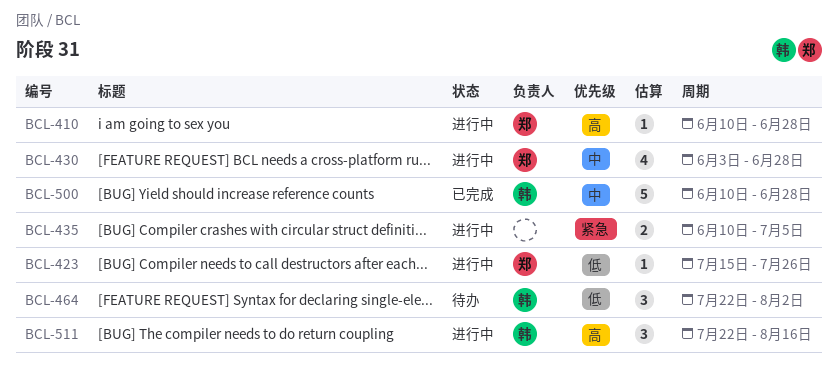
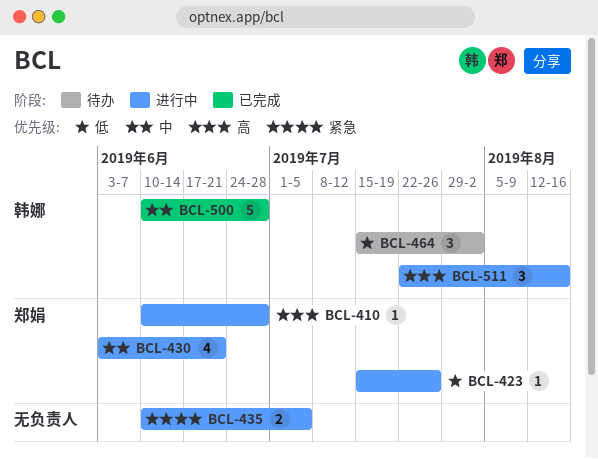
BCL-430, due: Jun 28 -> Jun 21
BCL-464, start: Jul 22 -> Jul 15

